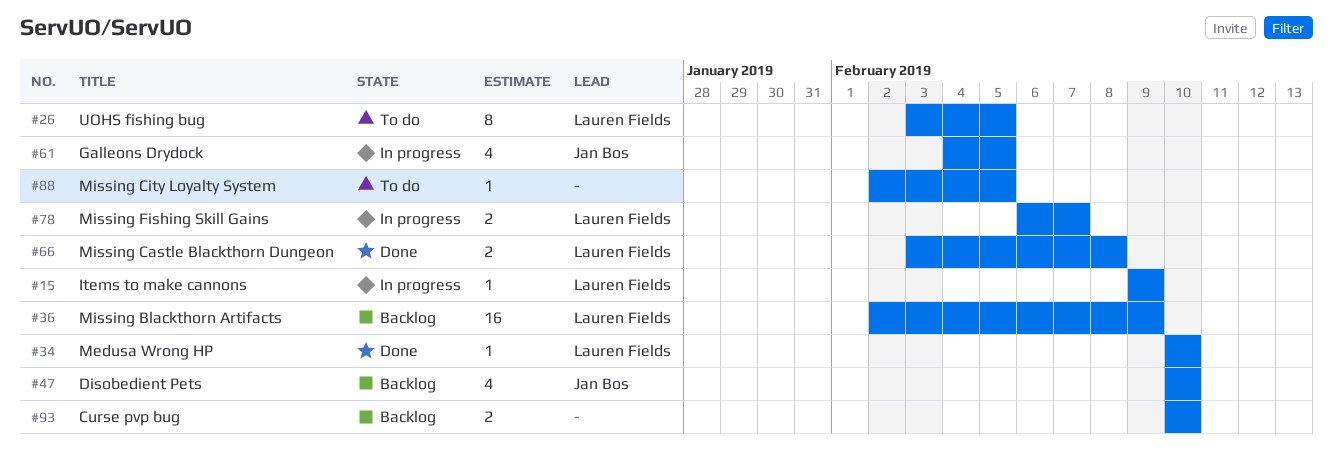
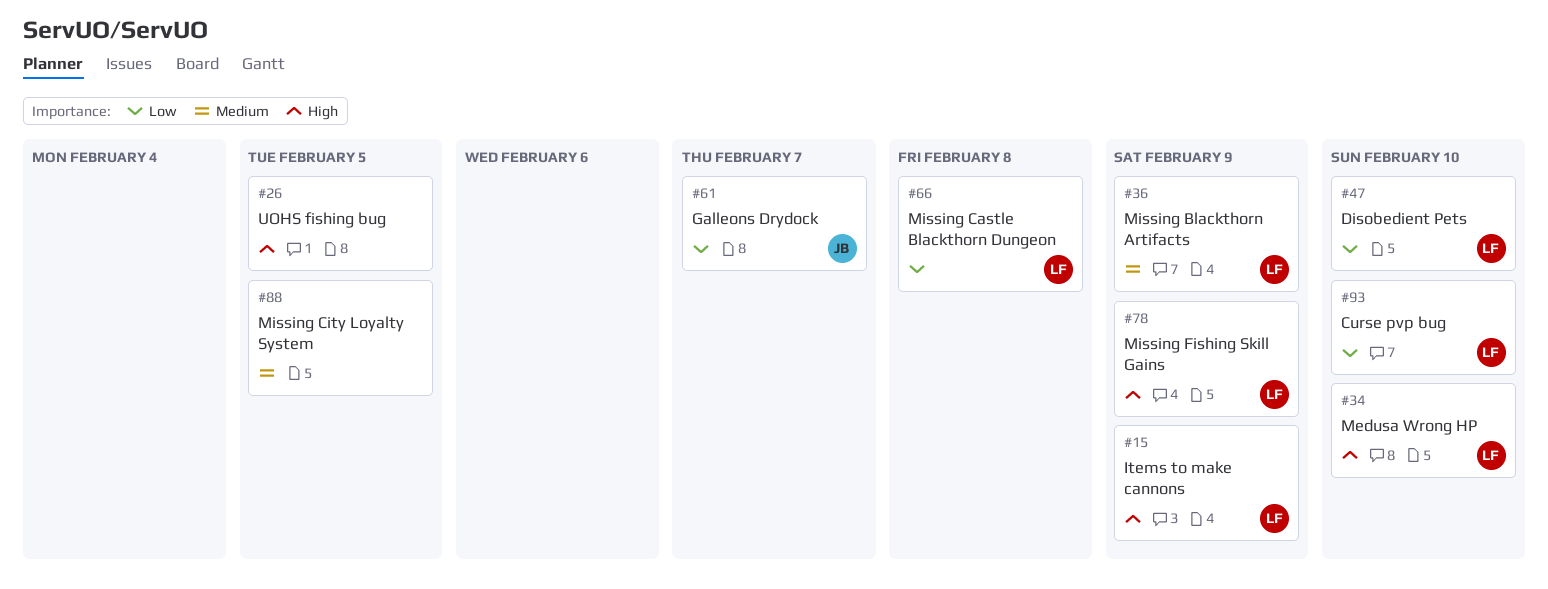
#26, owner: Lauren Fields -> none
#47, owner: Jan Bos -> Lauren Fields
#61, due: Feb 5 -> Feb 7
#78, due: Feb 7 -> Feb 9
#93, owner: none -> Lauren Fields

